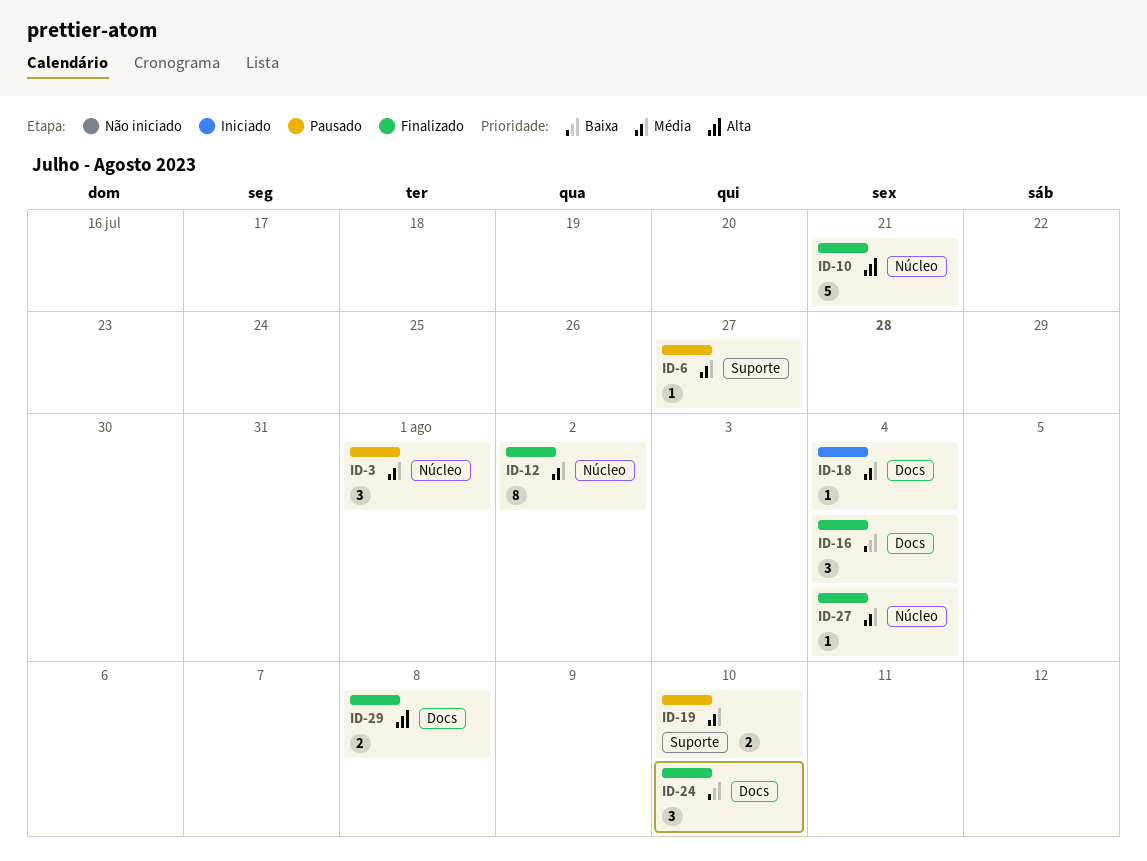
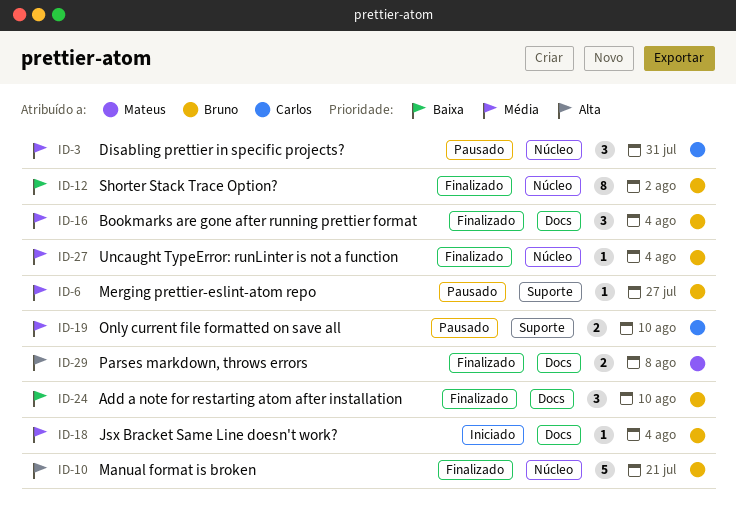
ID-3, due: Aug 1 -> Jul 31
ID-12, priority: Média -> Baixa
ID-16, priority: Baixa -> Média

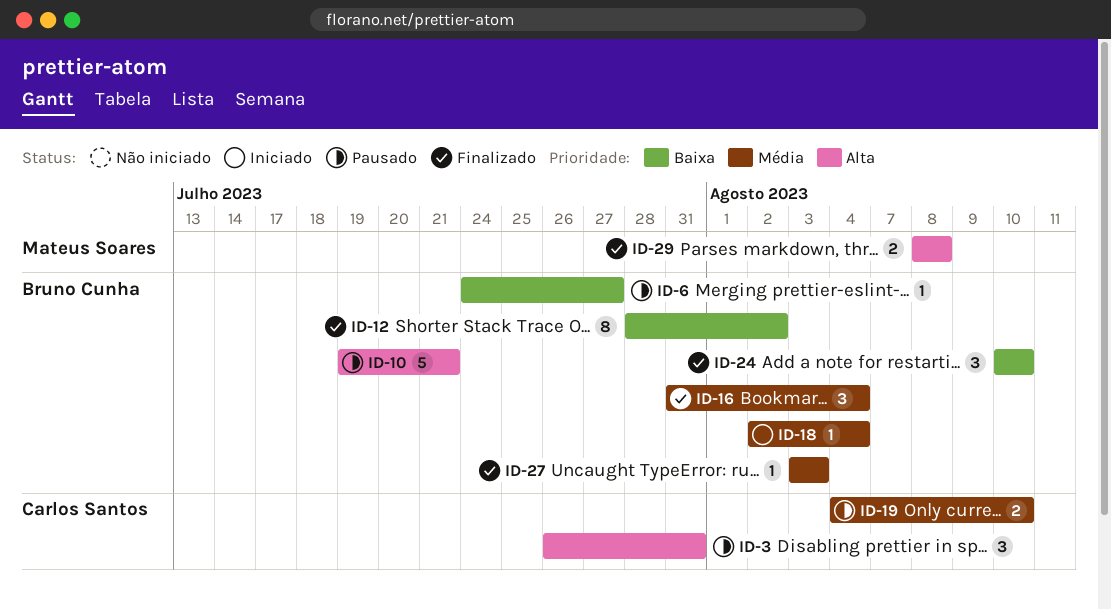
ID-3, priority: Média -> Alta
ID-6, priority: Média -> Baixa
ID-10, status: Finalizado -> Pausado
ID-27, due: Aug 4 -> Aug 3

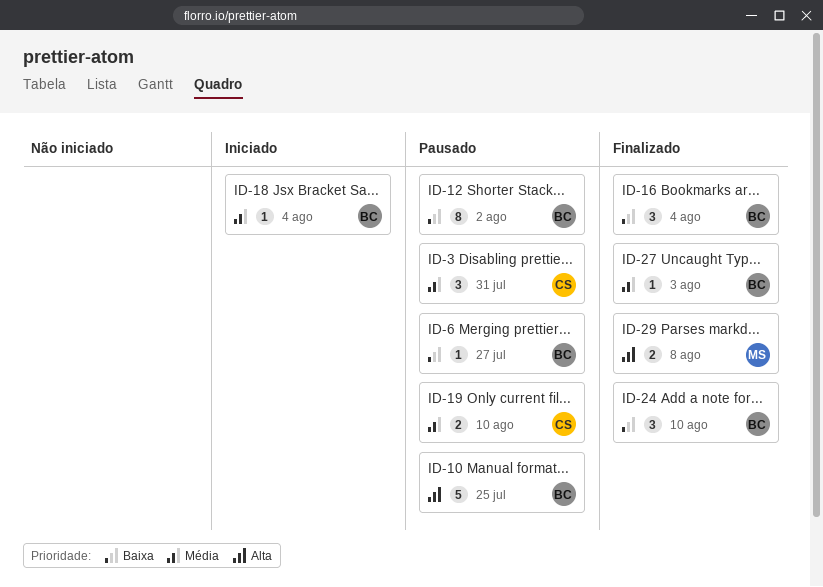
ID-3, priority: Alta -> Média
ID-10, due: Jul 21 -> Jul 25
ID-12, status: Finalizado -> Pausado
ID-16, priority: Média -> Baixa

